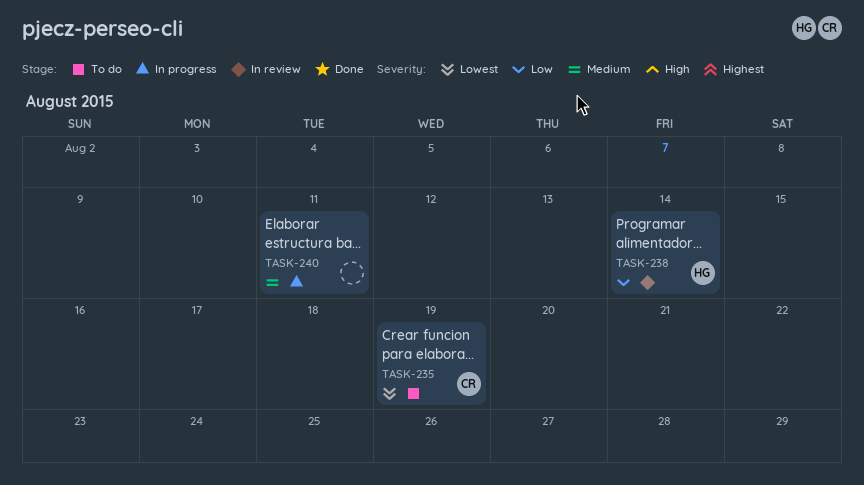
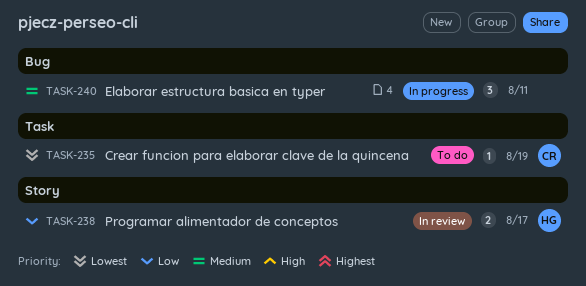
TASK-238, due: Aug 14 -> Aug 17

